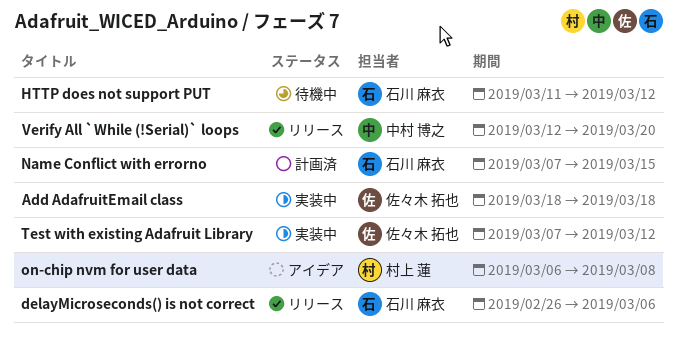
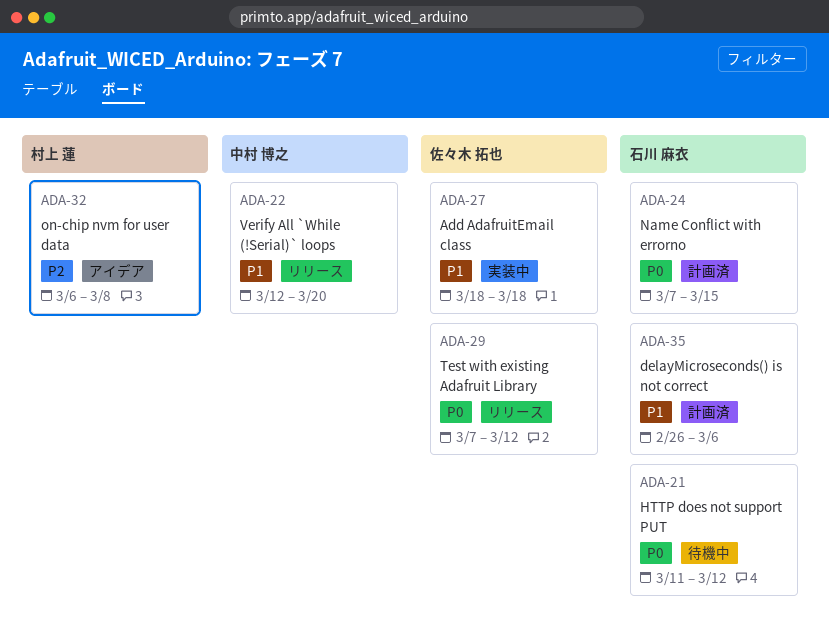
delayMicroseconds() is not correct, status: リリース -> 計画済
Test with existing Adafruit Library, status: 実装中 -> リリース

